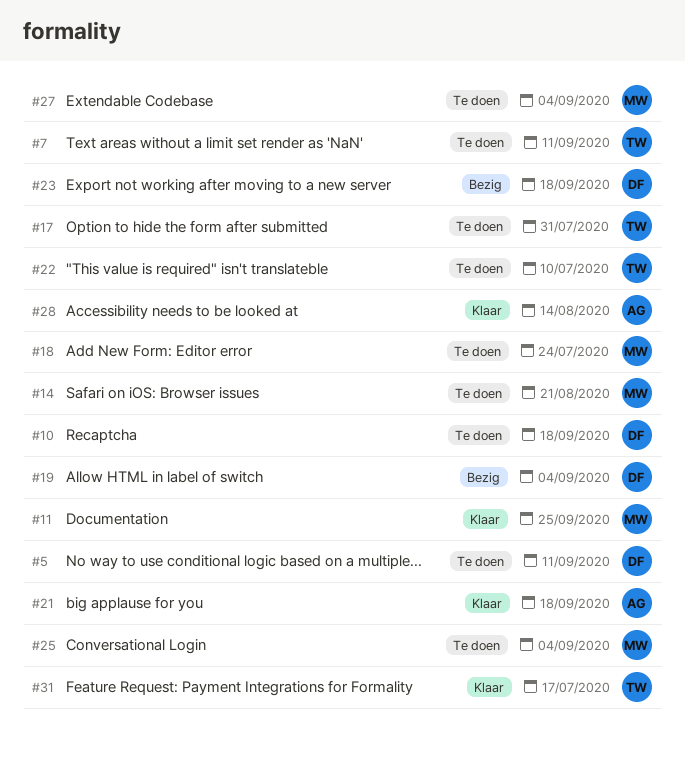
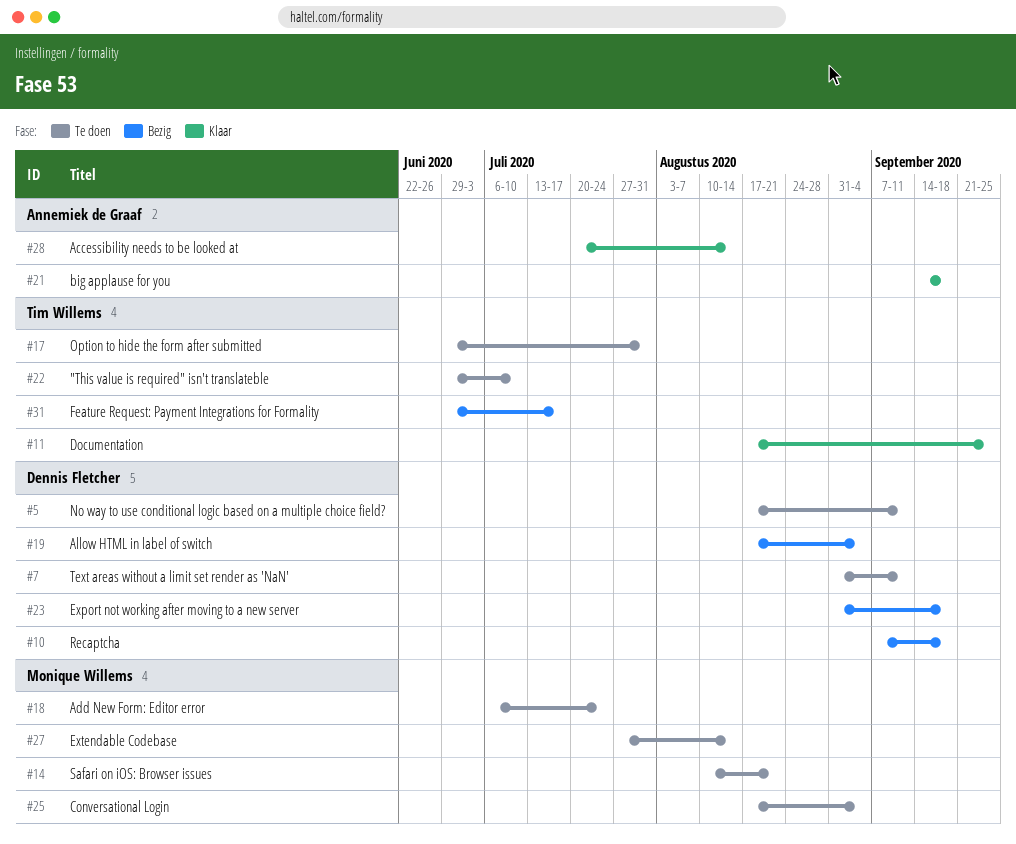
#7, owner: Tim Willems -> Dennis Fletcher
#10, status: Te doen -> Bezig
#11, owner: Monique Willems -> Tim Willems
#27, due: Sep 4 -> Aug 14
#31, status: Klaar -> Bezig

